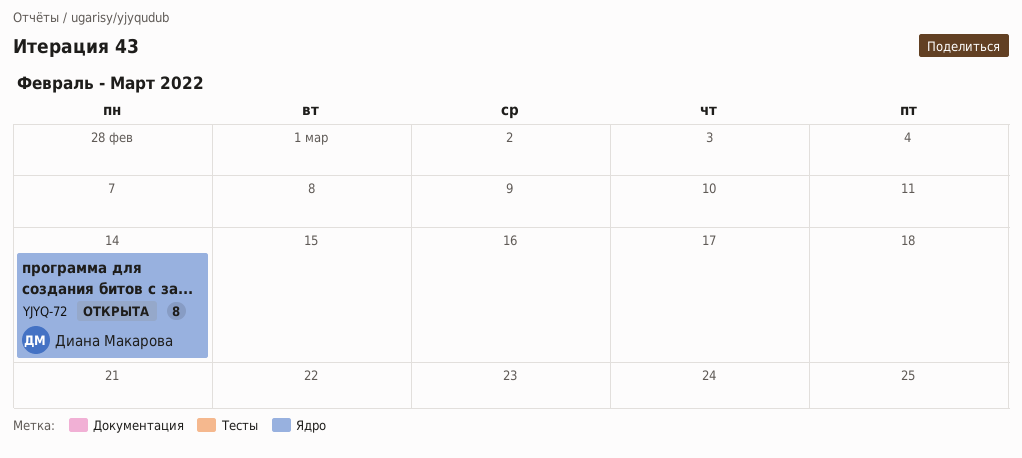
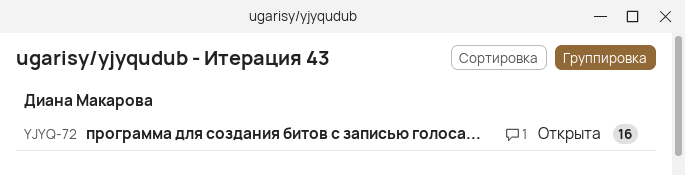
YJYQ-72, estimate: 8 -> 16

